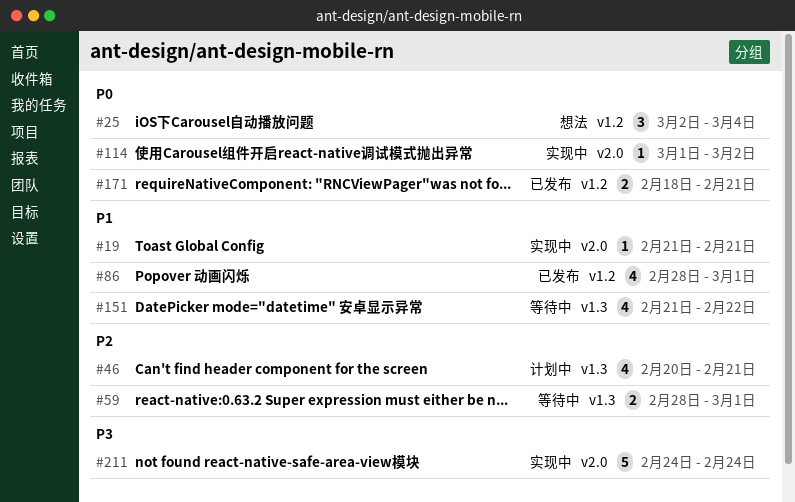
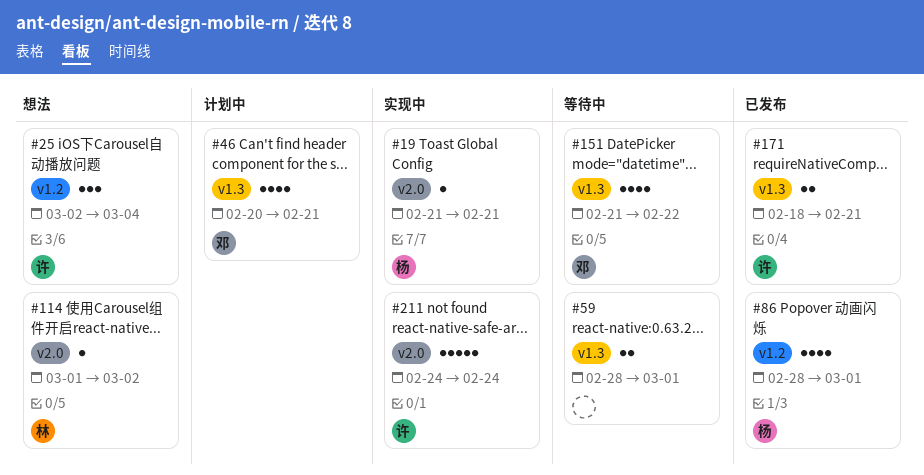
#114, status: 实现中 -> 想法
#171, label: v1.2 -> v1.3

